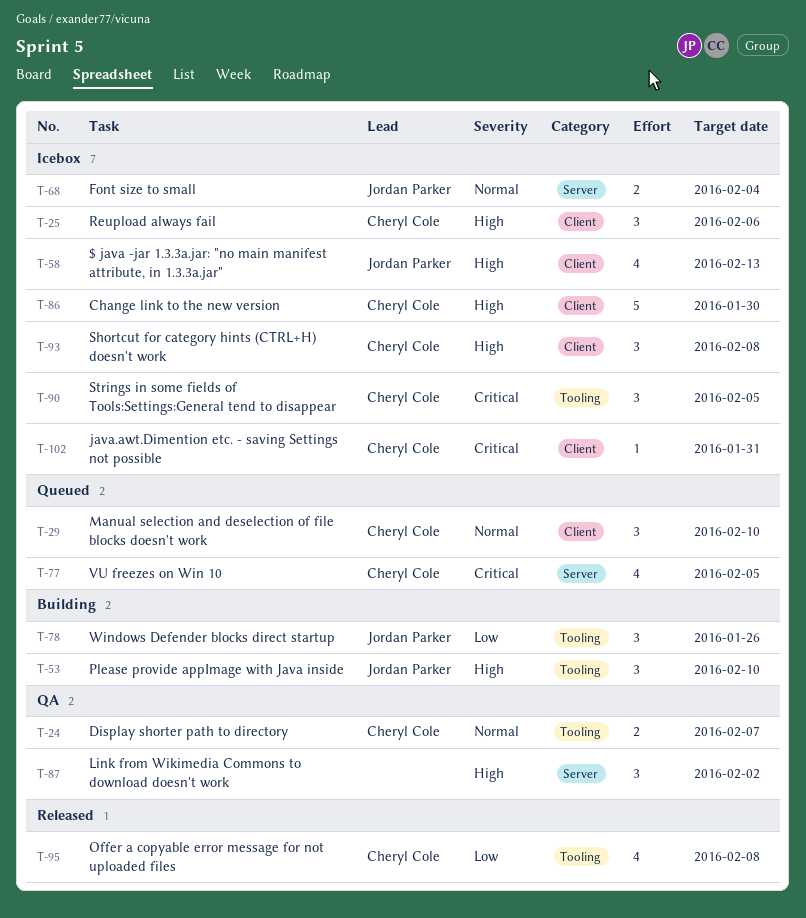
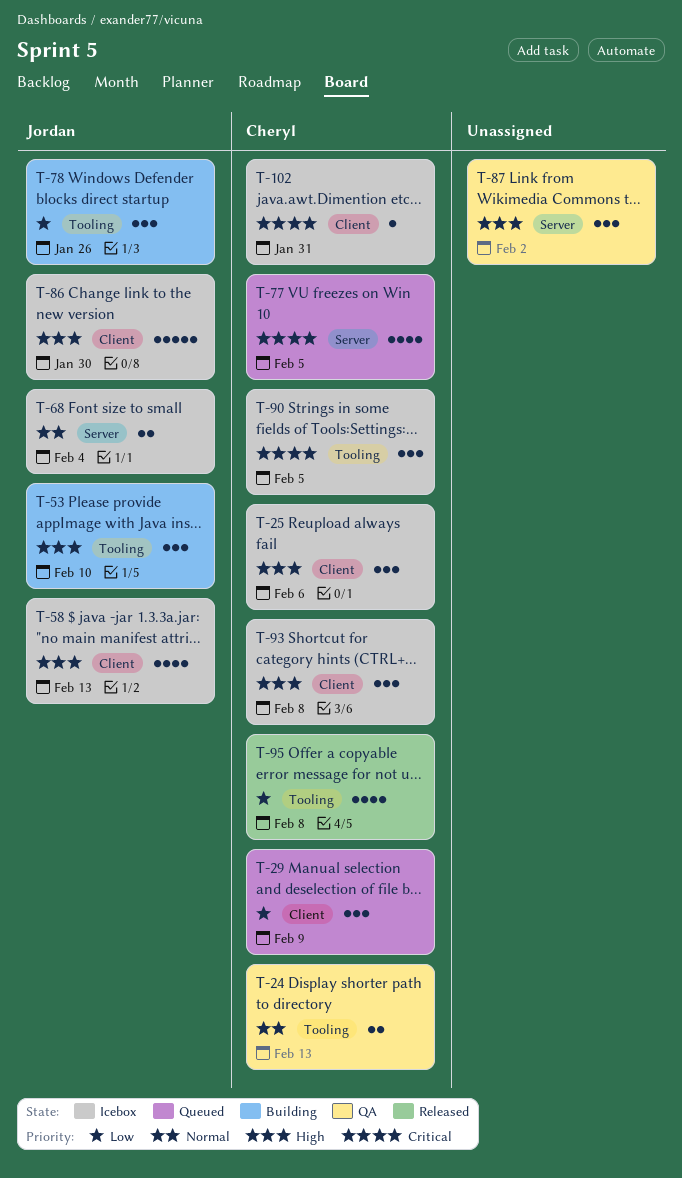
T-24, due: Feb 7 -> Feb 13
T-29, priority: Normal -> Low
T-29, due: Feb 10 -> Feb 9
T-86, owner: Cheryl Cole -> Jordan Parker

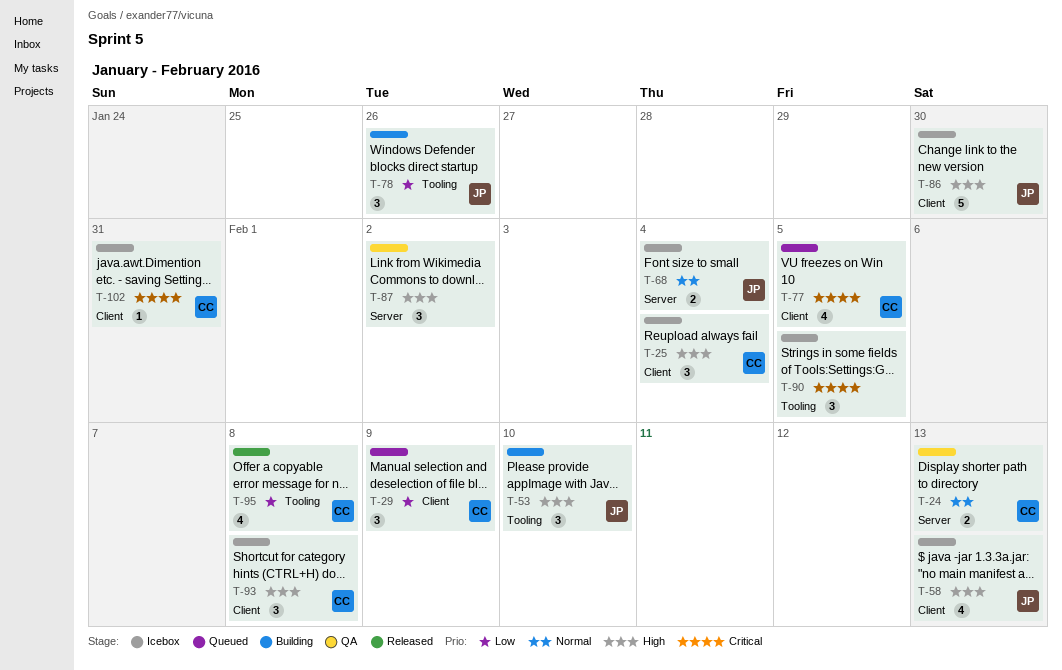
T-24, label: Tooling -> Server
T-25, due: Feb 6 -> Feb 4
T-77, label: Server -> Client
T-90, owner: Cheryl -> none

